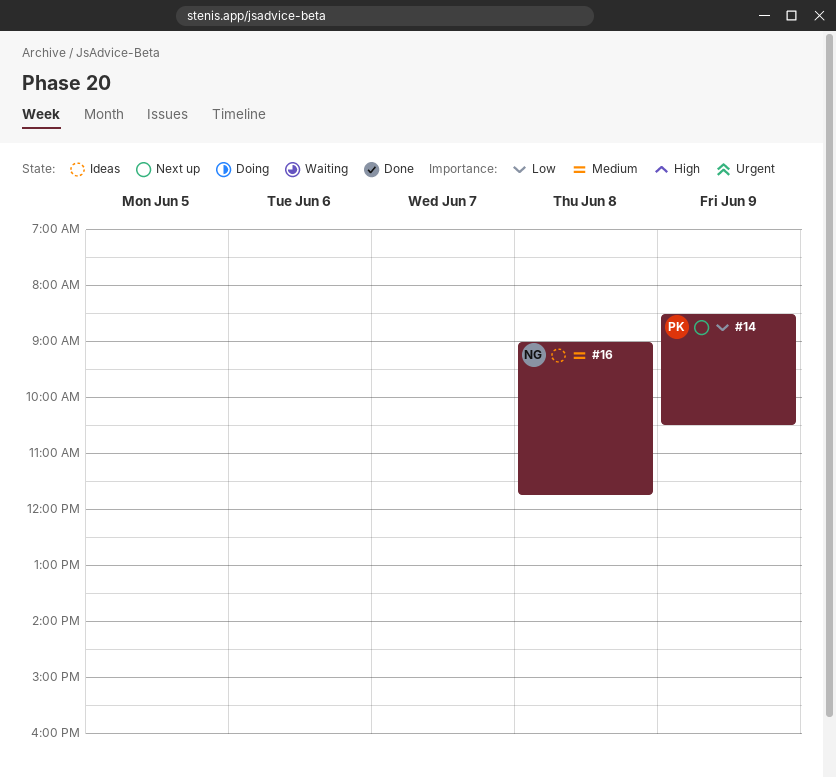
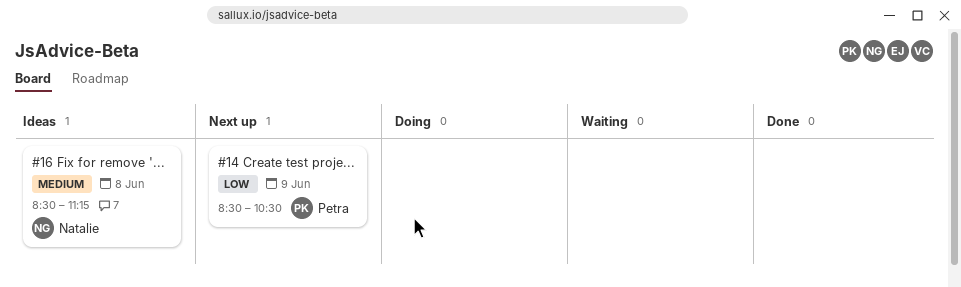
#16, begins: 09:00 -> 08:30
#16, ends: 11:45 -> 11:15

